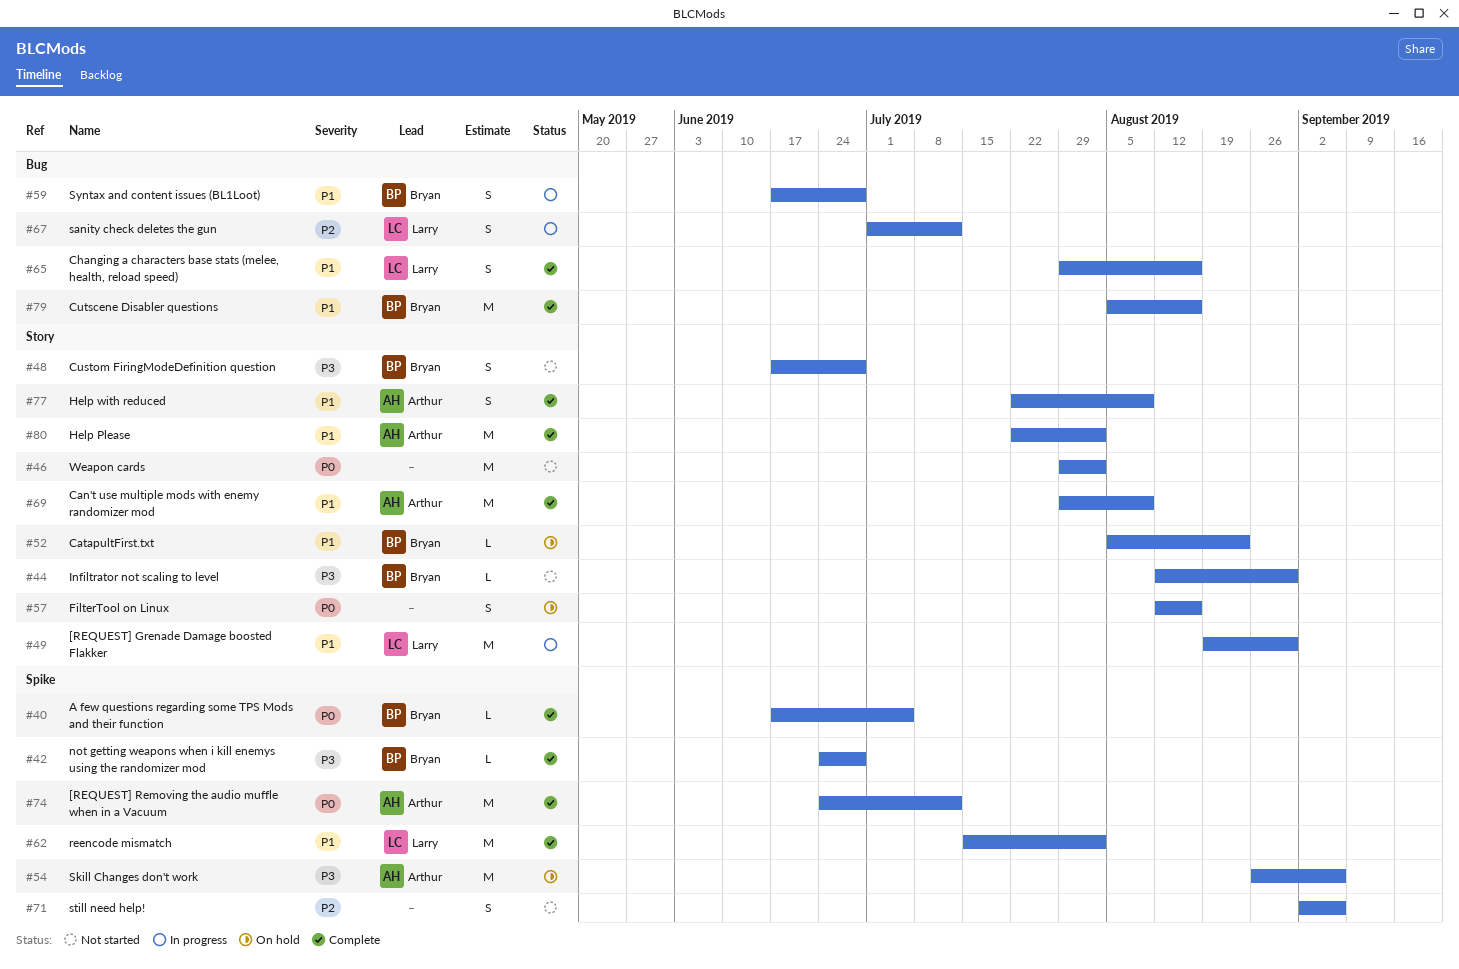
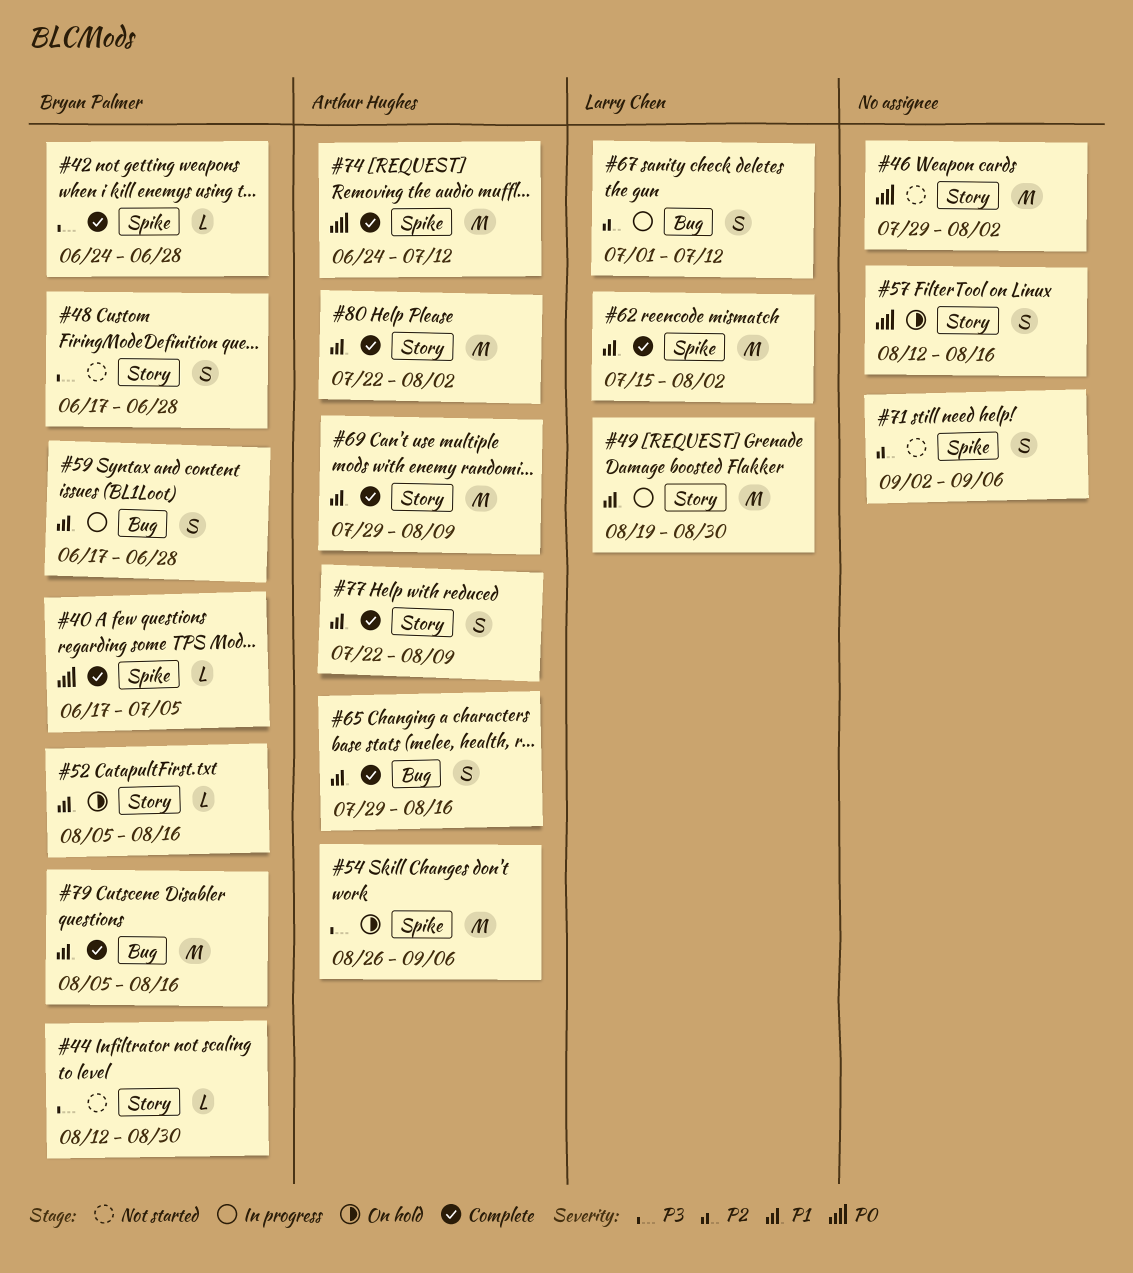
#52, due: Aug 23 -> Aug 16
#65, owner: Larry Chen -> Arthur Hughes

